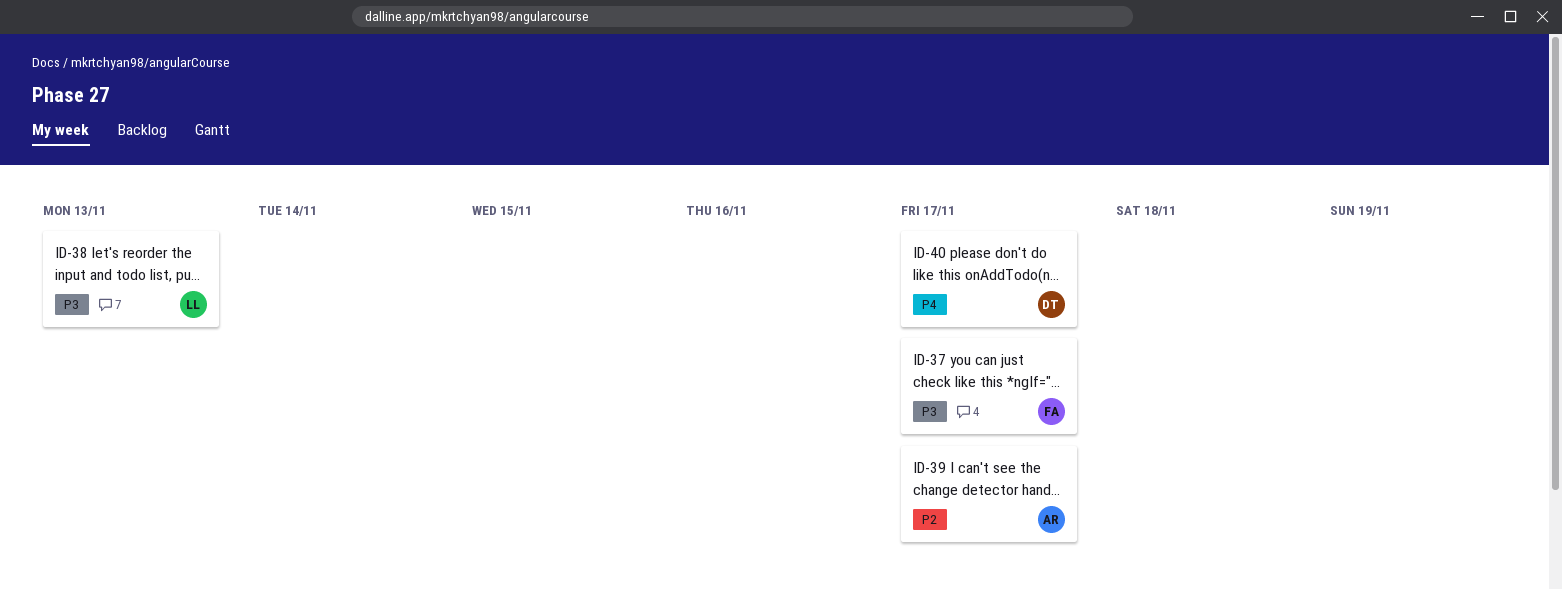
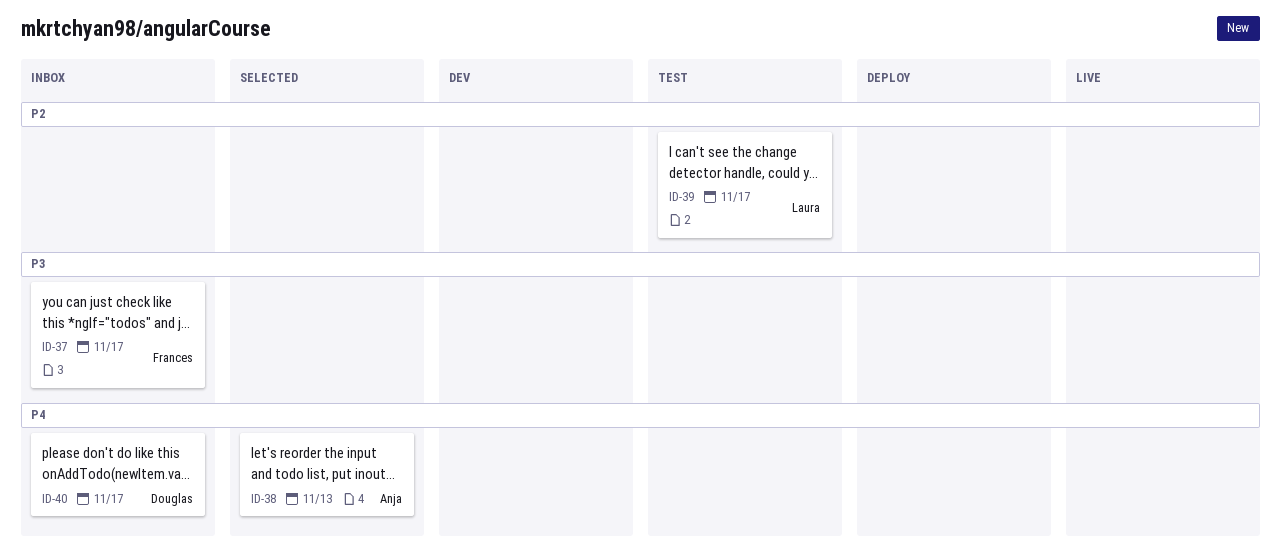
ID-38, owner: Laura -> Anja
ID-38, priority: P3 -> P4
ID-39, owner: Anja -> Laura

